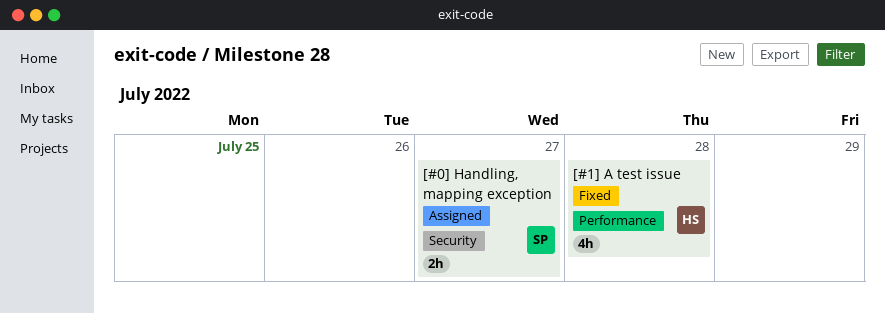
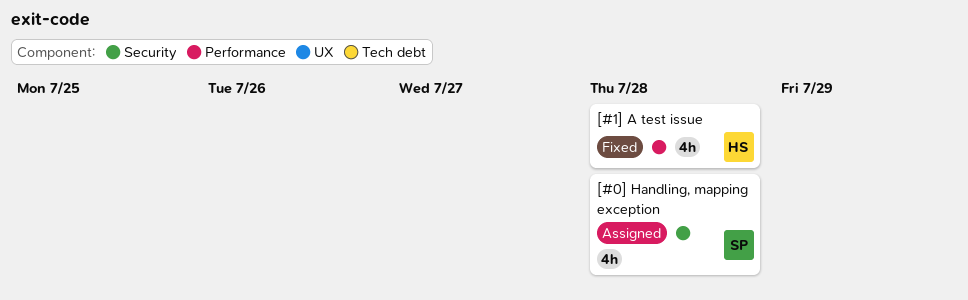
[#0] Handling, mapping exception, estimate: 2h -> 4h
[#0] Handling, mapping exception, due: Jul 27 -> Jul 28

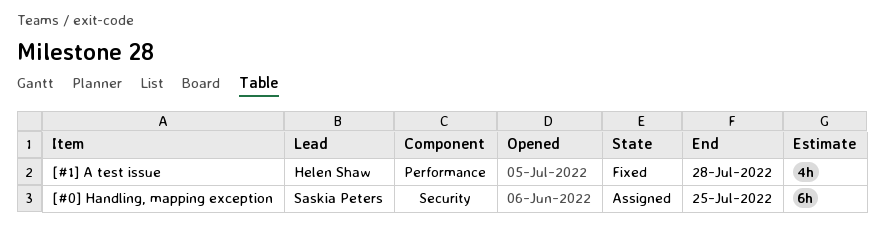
[#0] Handling, mapping exception, estimate: 4h -> 6h
[#0] Handling, mapping exception, due: Jul 28 -> Jul 25

